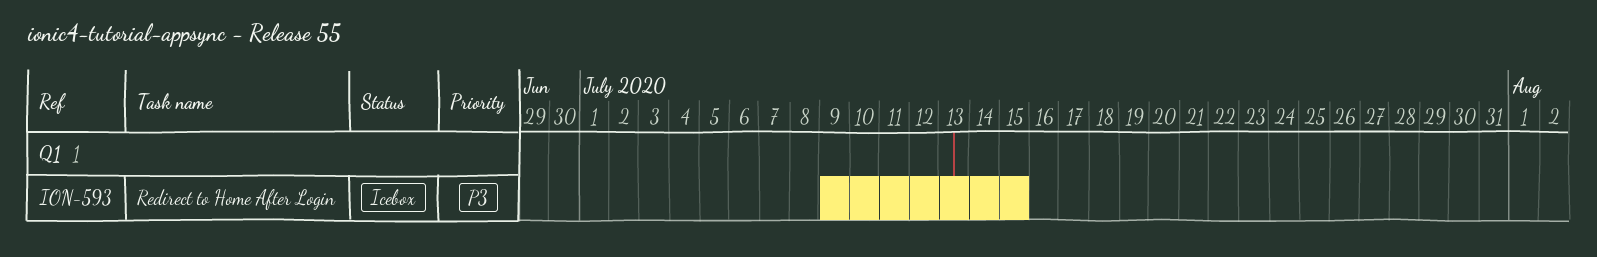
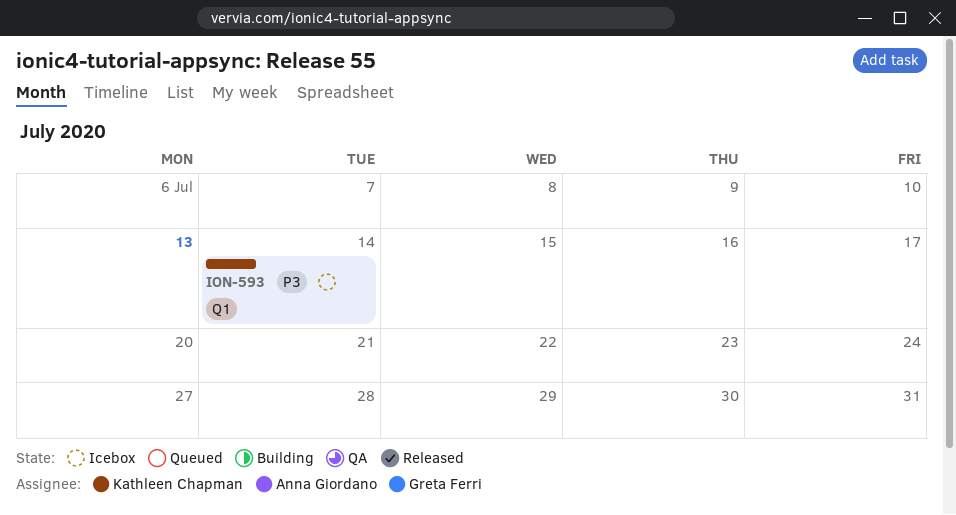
ION-593, due: Jul 15 -> Jul 14

